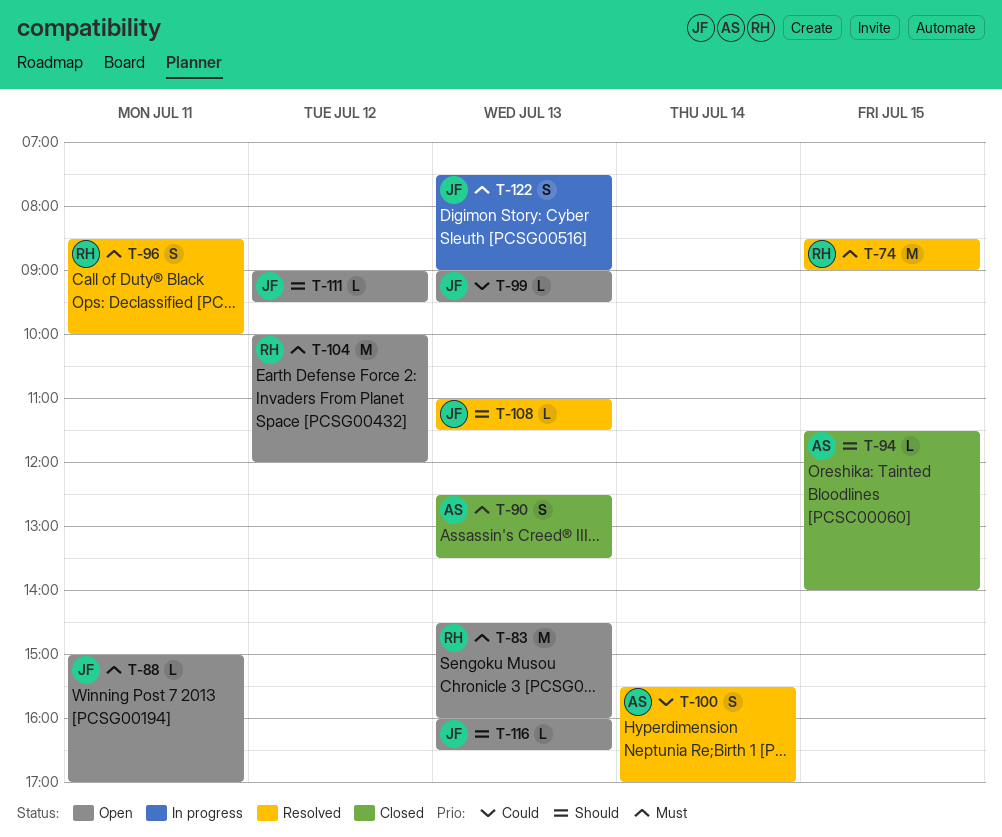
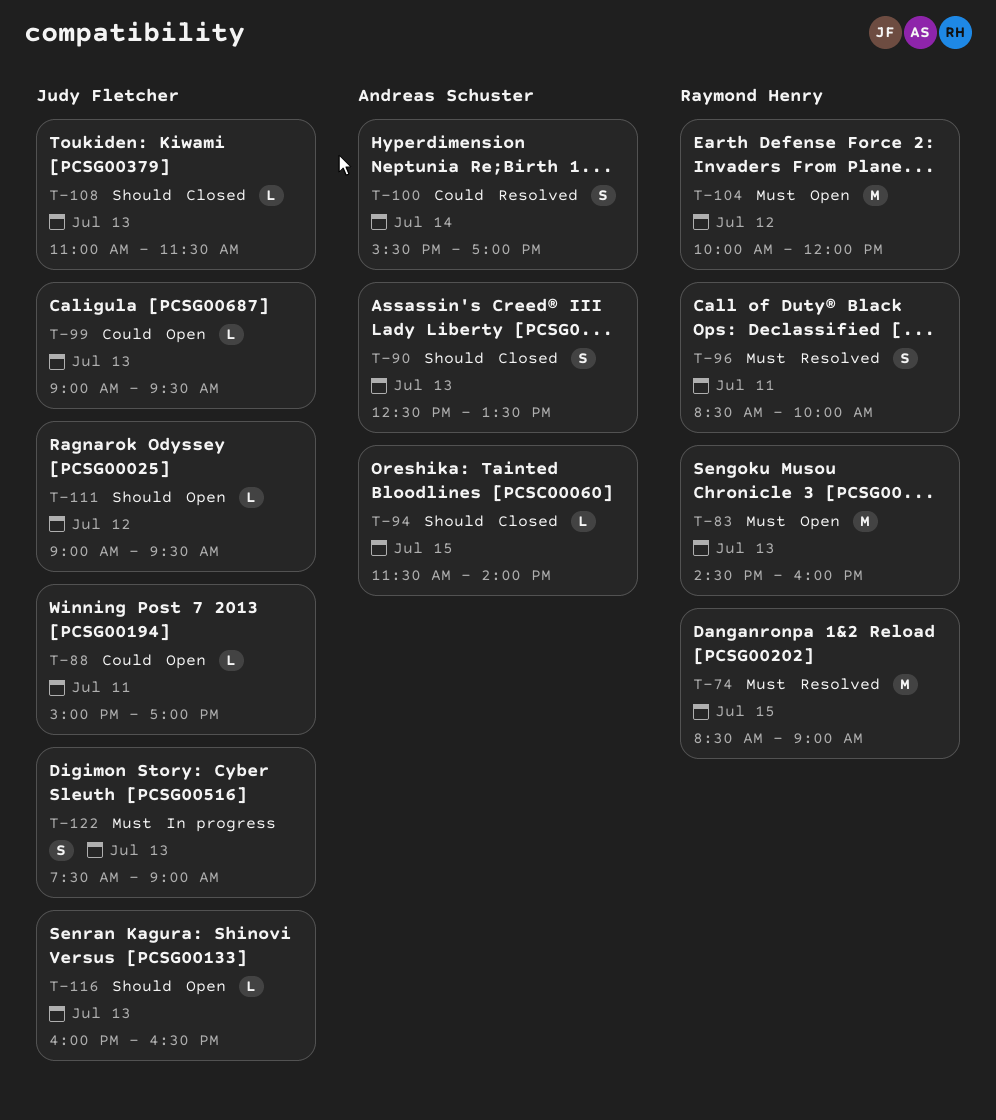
T-88, priority: Must -> Could
T-90, priority: Must -> Should
T-108, status: Resolved -> Closed

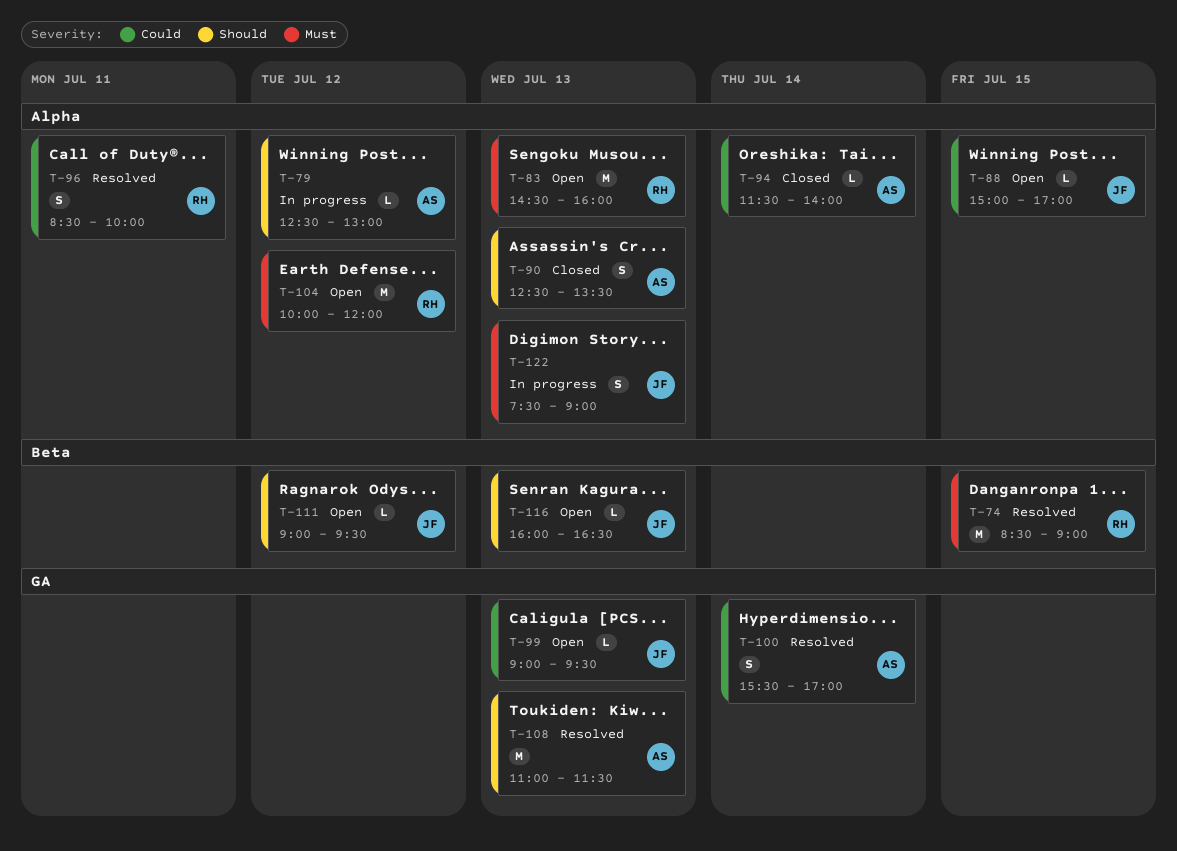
T-79: none -> present
T-88, day: Jul 11 -> Jul 15
T-94, priority: Should -> Could
T-94, day: Jul 15 -> Jul 14
T-96, priority: Must -> Could
T-108, status: Closed -> Resolved
T-108, owner: Judy Fletcher -> Andreas Schuster
T-108, estimate: L -> M

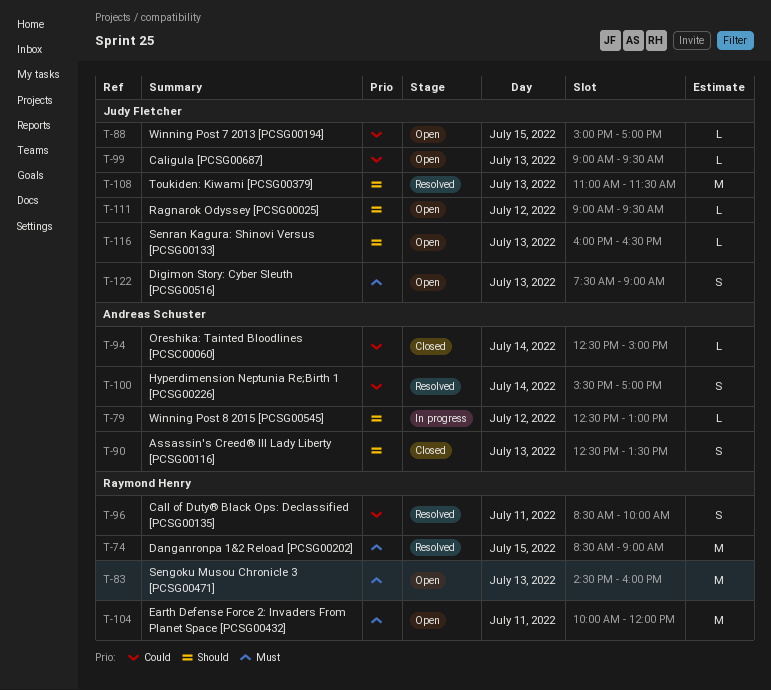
T-94, begins: 11:30 -> 12:30
T-94, ends: 14:00 -> 15:00
T-104, day: Jul 12 -> Jul 11
T-108, owner: Andreas Schuster -> Judy Fletcher
T-122, status: In progress -> Open

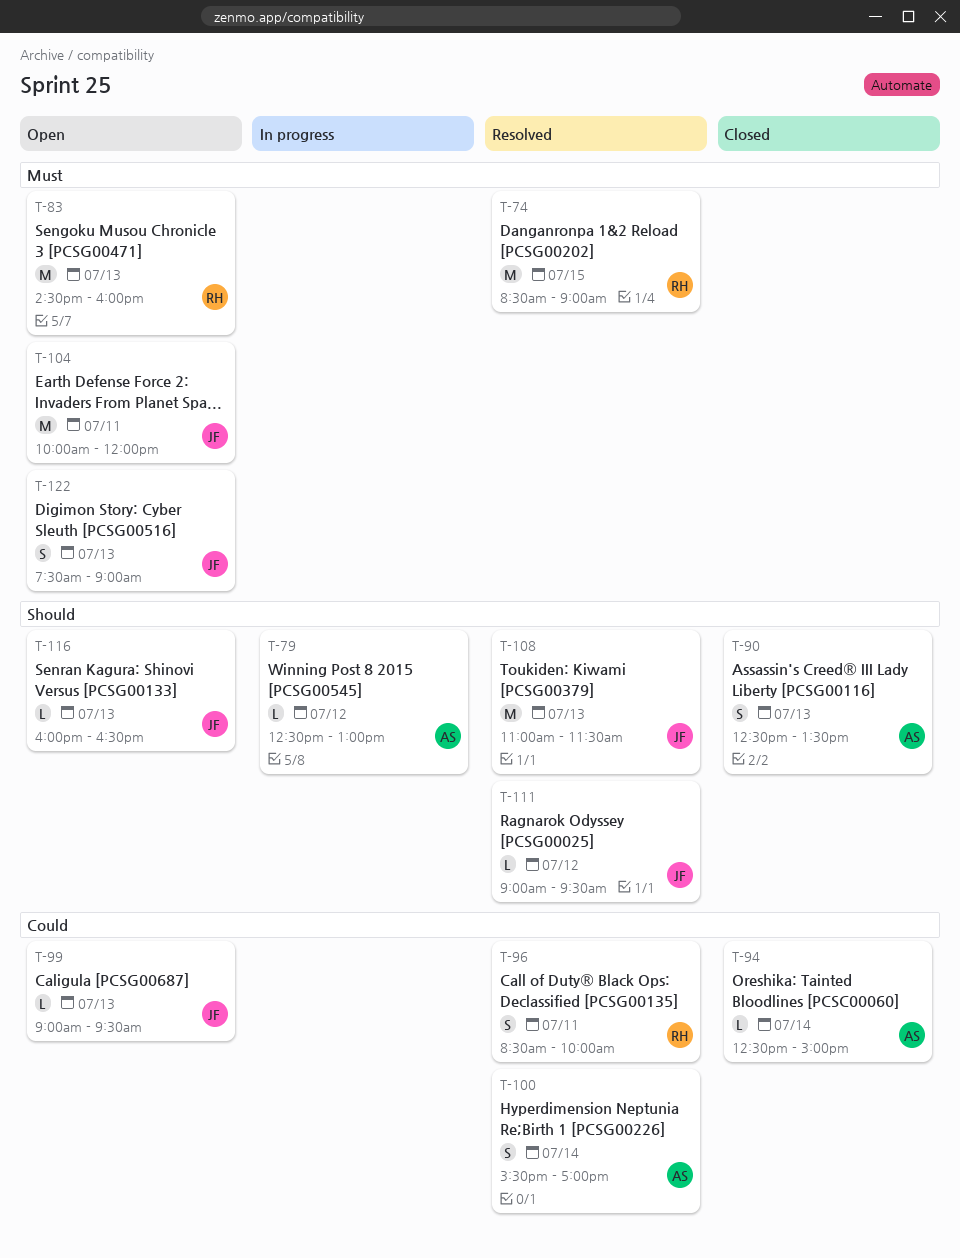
T-88: present -> none
T-104, owner: Raymond Henry -> Judy Fletcher
T-111, status: Open -> Resolved

